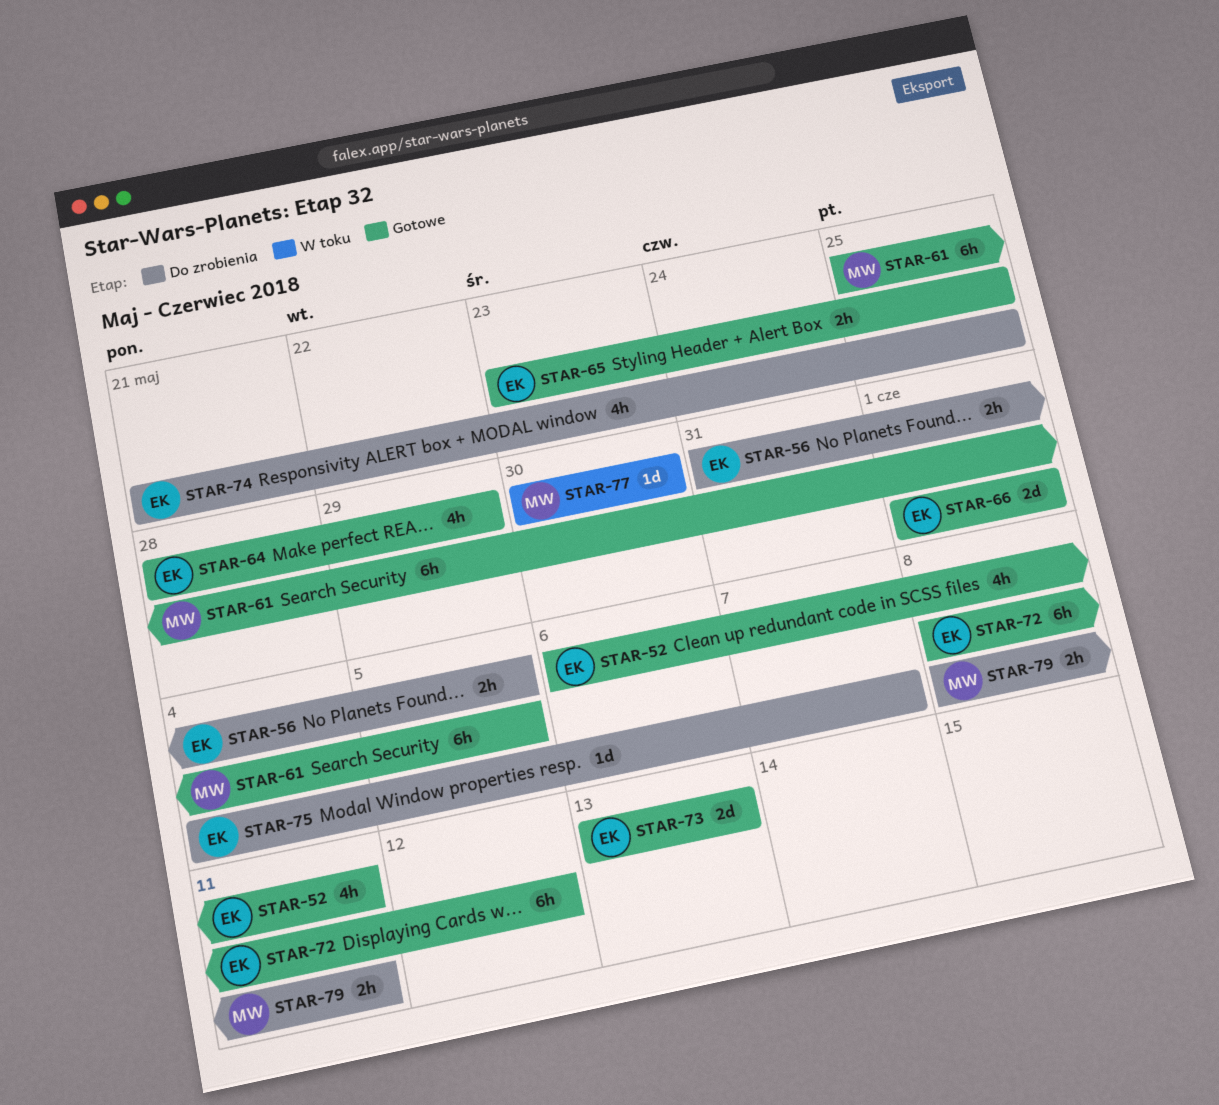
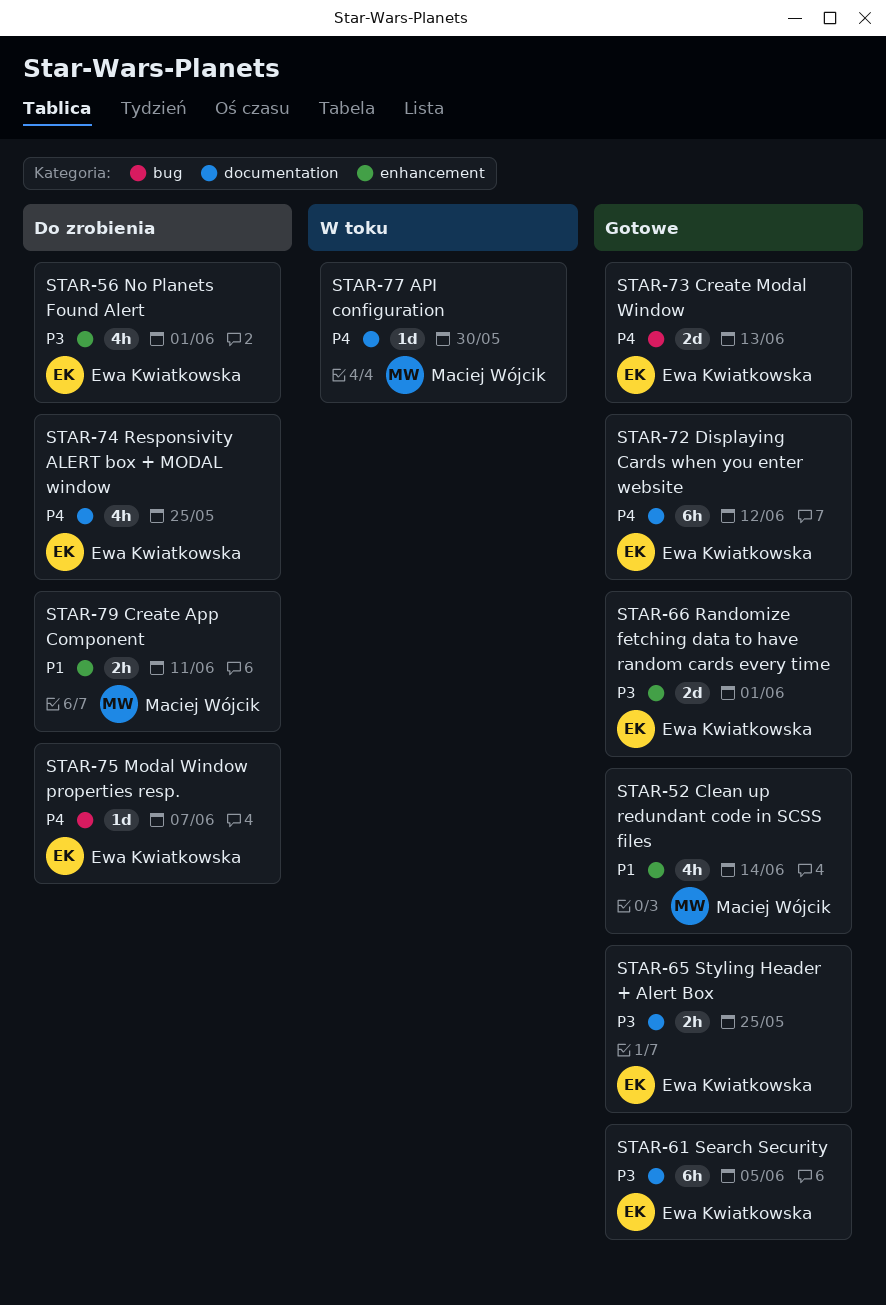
STAR-52, owner: Ewa Kwiatkowska -> Maciej Wójcik
STAR-52, due: Jun 11 -> Jun 14
STAR-56, estimate: 2h -> 4h
STAR-56, due: Jun 5 -> Jun 1
STAR-61, owner: Maciej Wójcik -> Ewa Kwiatkowska
STAR-64: present -> none

